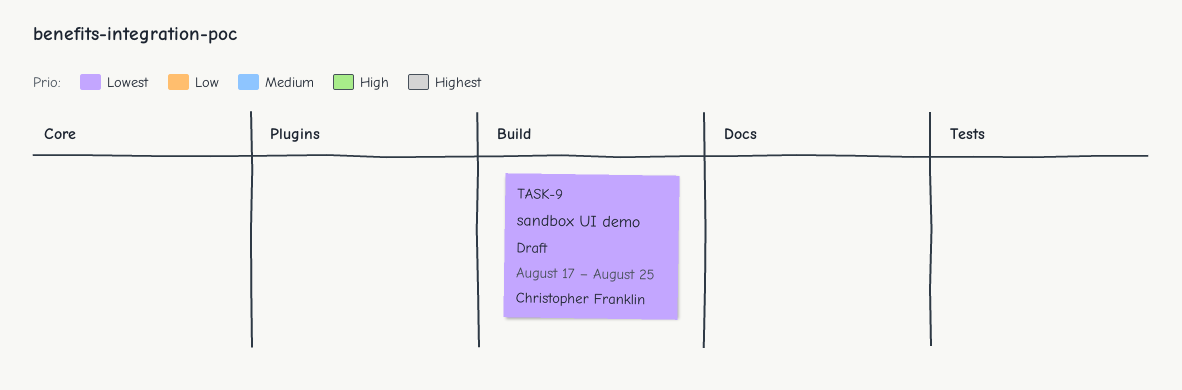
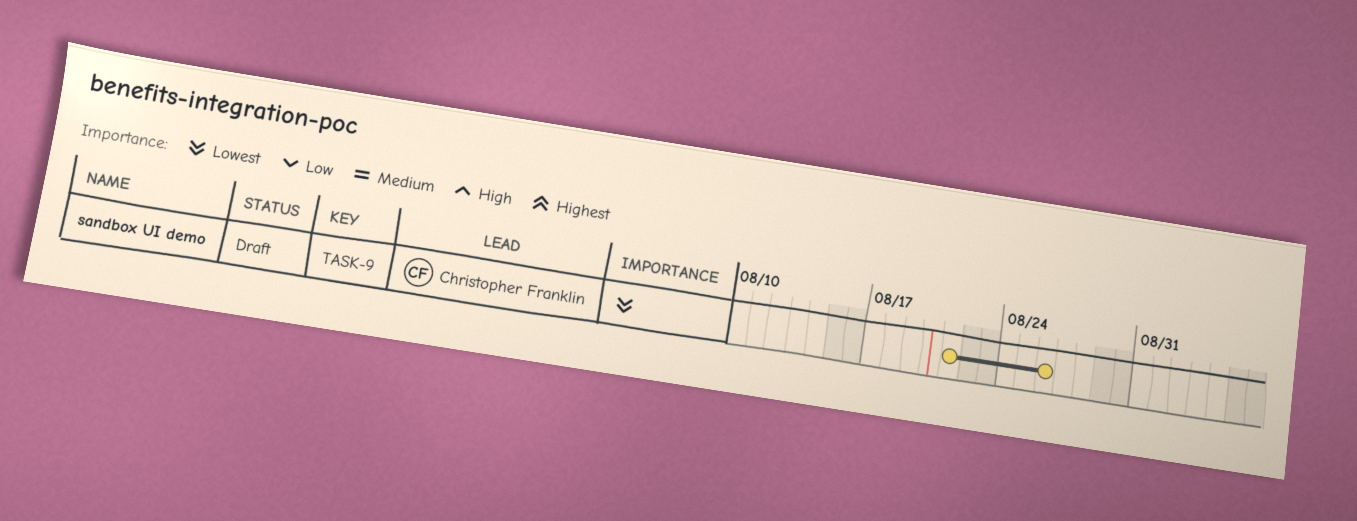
TASK-9, start: Aug 17 -> Aug 21
TASK-9, due: Aug 25 -> Aug 26

